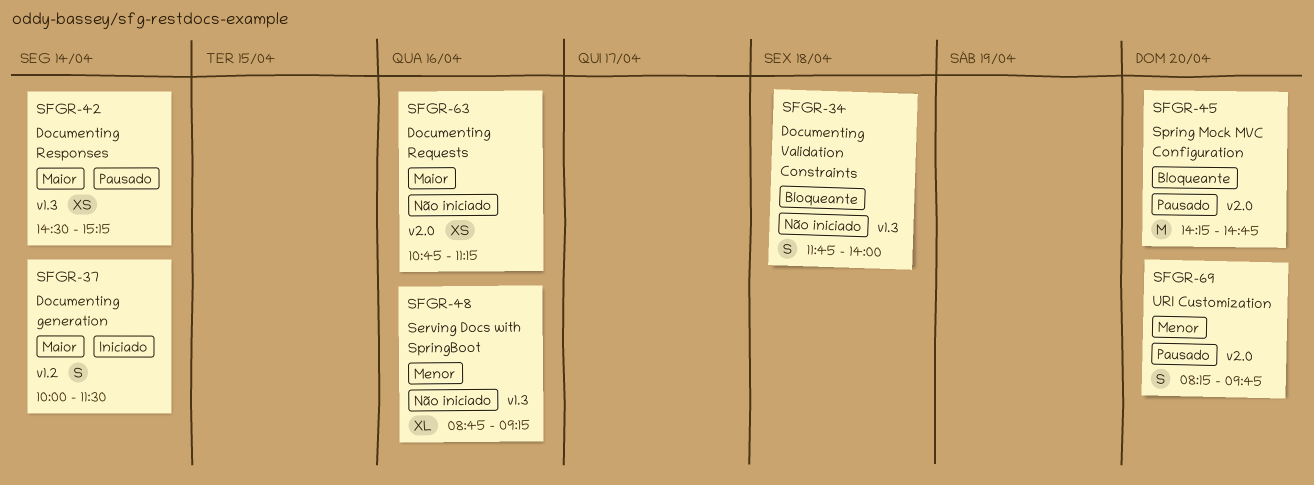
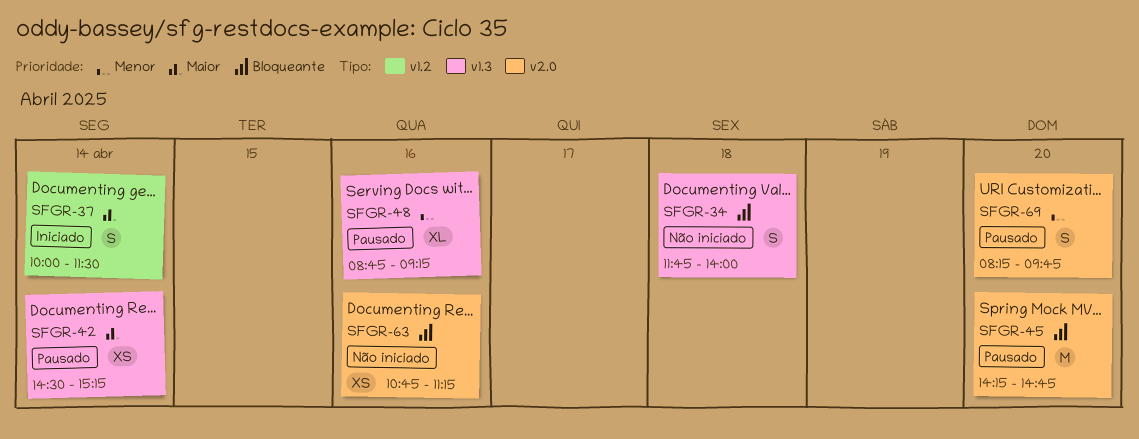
SFGR-48, status: Não iniciado -> Pausado
SFGR-63, priority: Maior -> Bloqueante

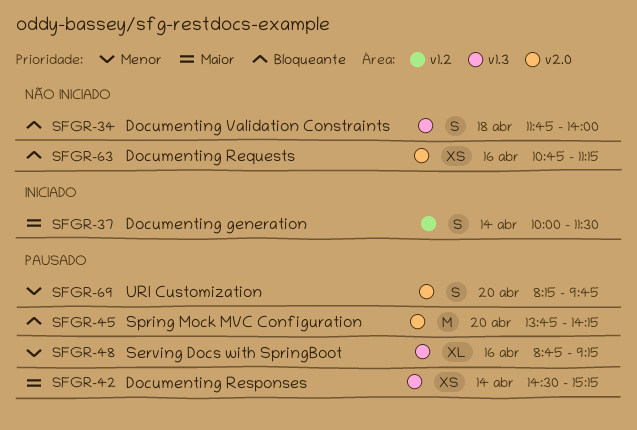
SFGR-45, begins: 14:15 -> 13:45
SFGR-45, ends: 14:45 -> 14:15

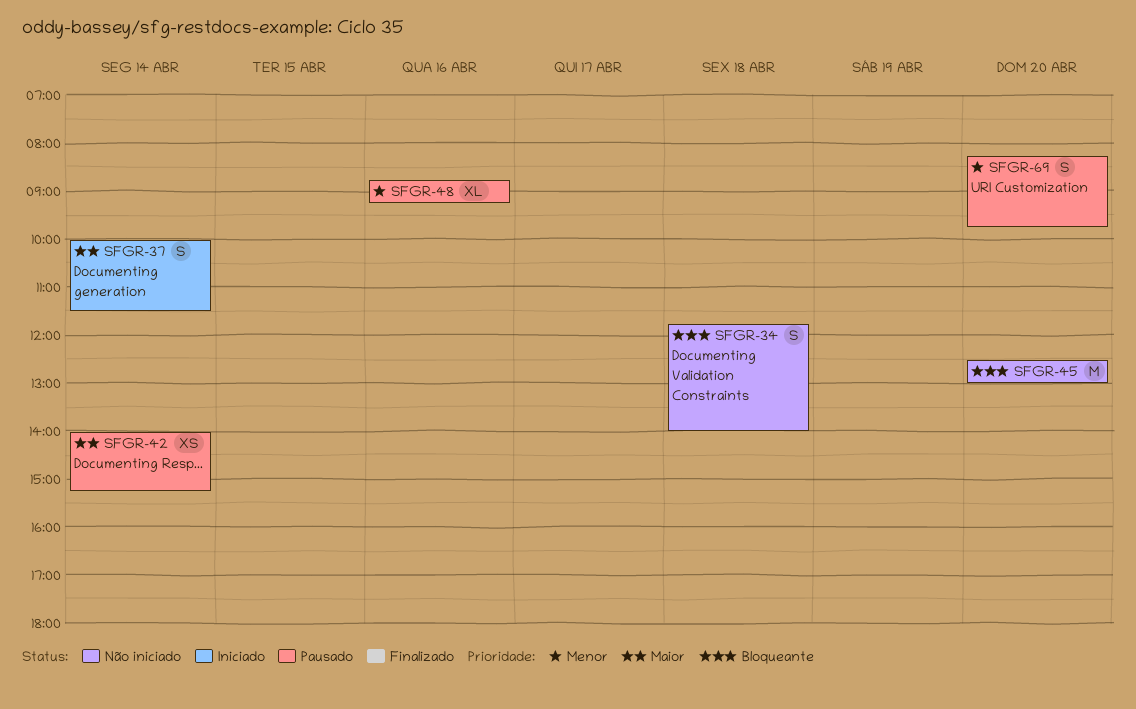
SFGR-42, begins: 14:30 -> 14:00
SFGR-45, status: Pausado -> Não iniciado
SFGR-45, begins: 13:45 -> 12:30
SFGR-45, ends: 14:15 -> 13:00
SFGR-63: present -> none

